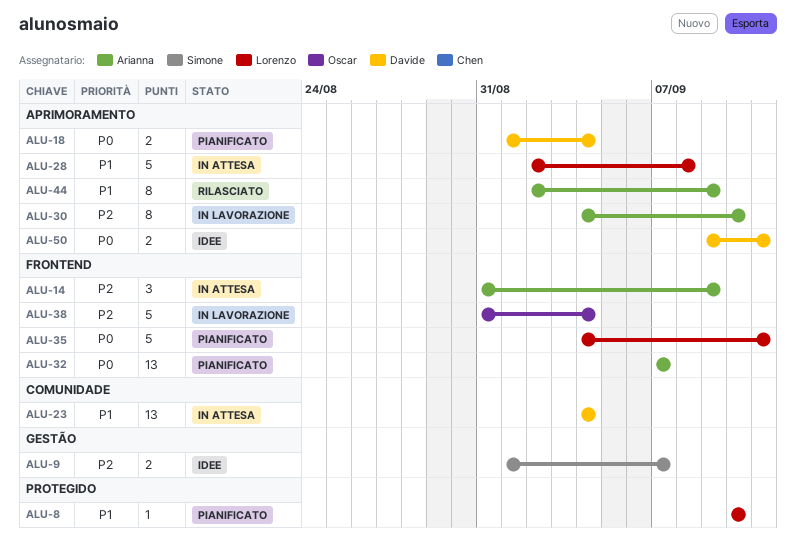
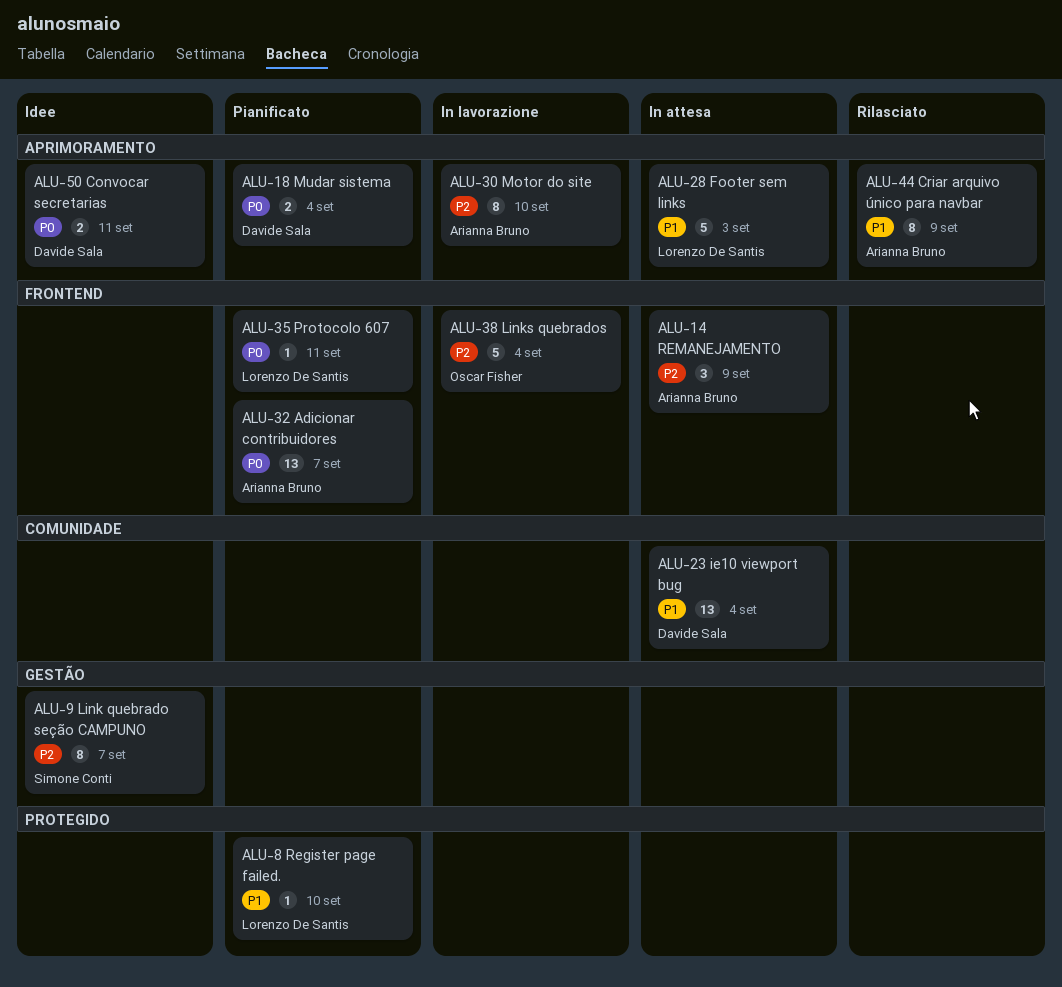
ALU-9, estimate: 2 -> 8
ALU-28, due: Sep 8 -> Sep 3
ALU-35, estimate: 5 -> 1

